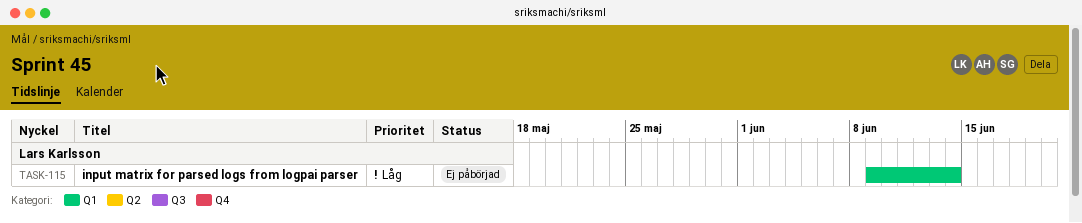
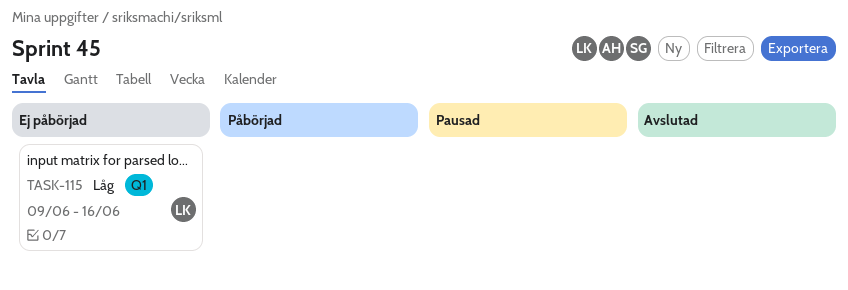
TASK-115, due: Jun 14 -> Jun 16

